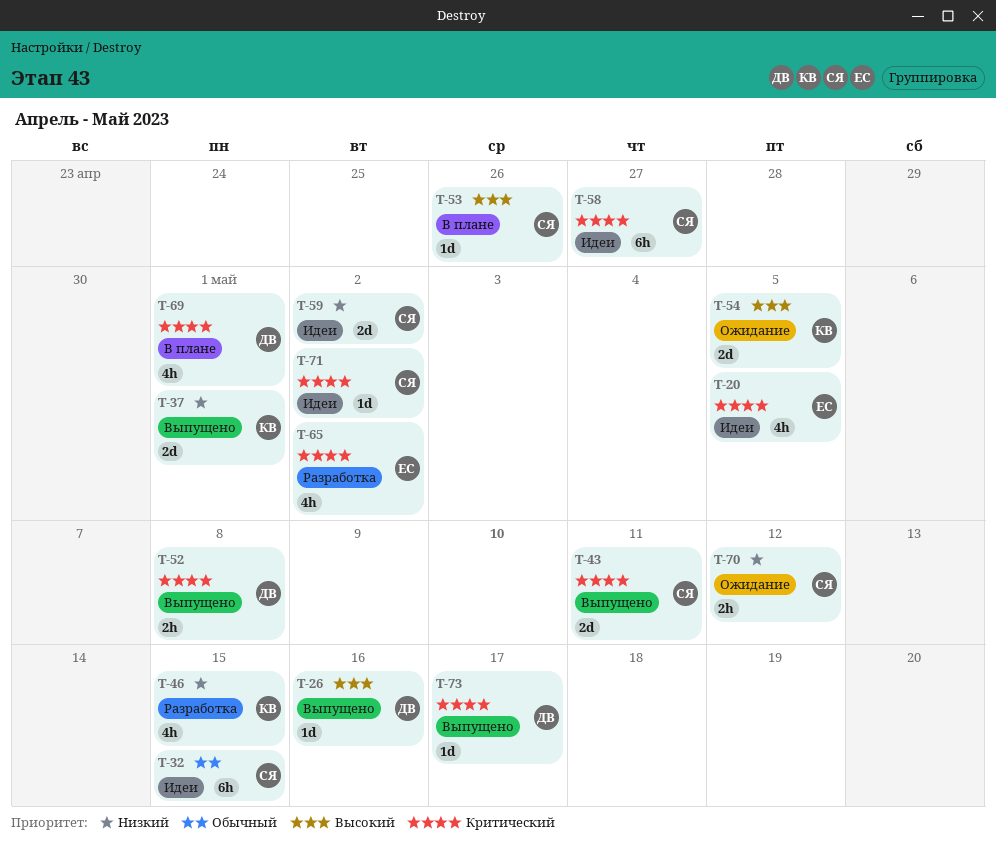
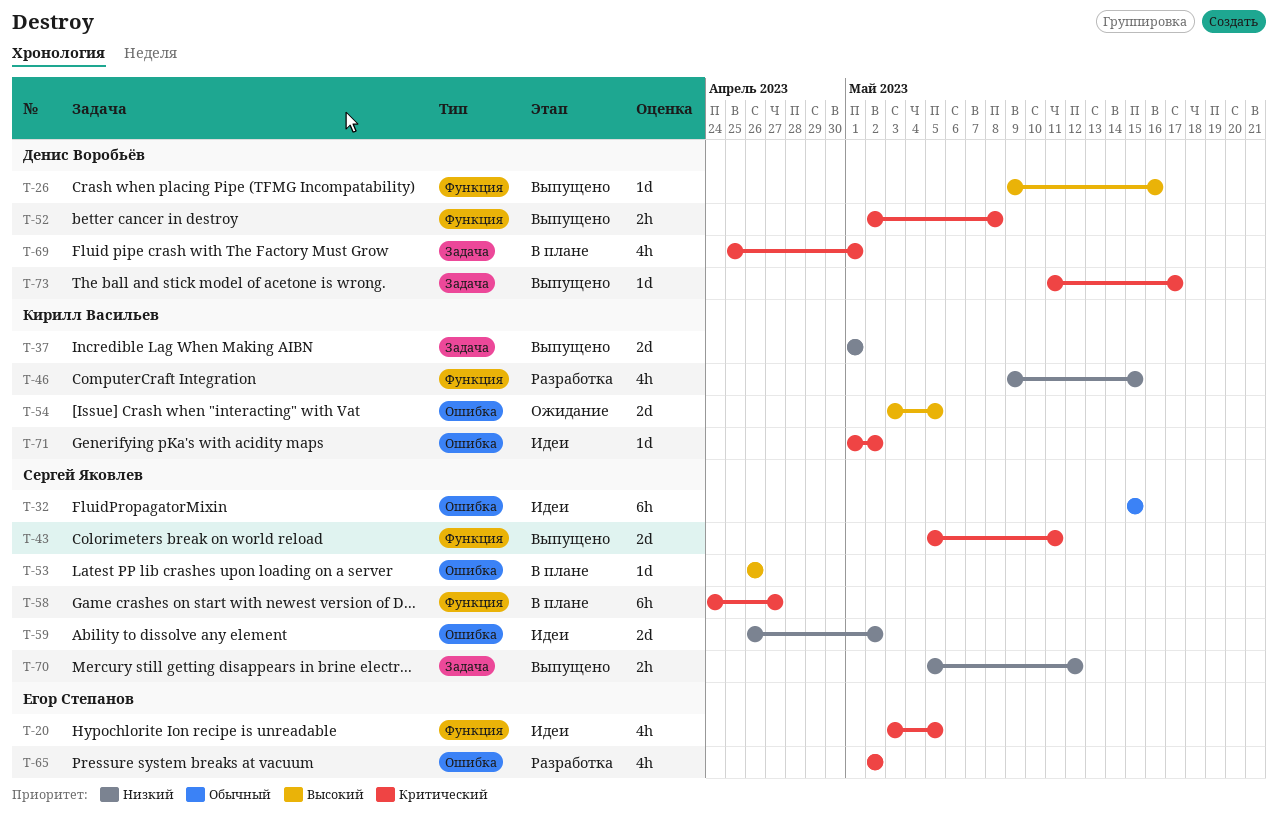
T-58, status: Идеи -> В плане
T-70, status: Ожидание -> Выпущено
T-71, owner: Сергей Яковлев -> Кирилл Васильев

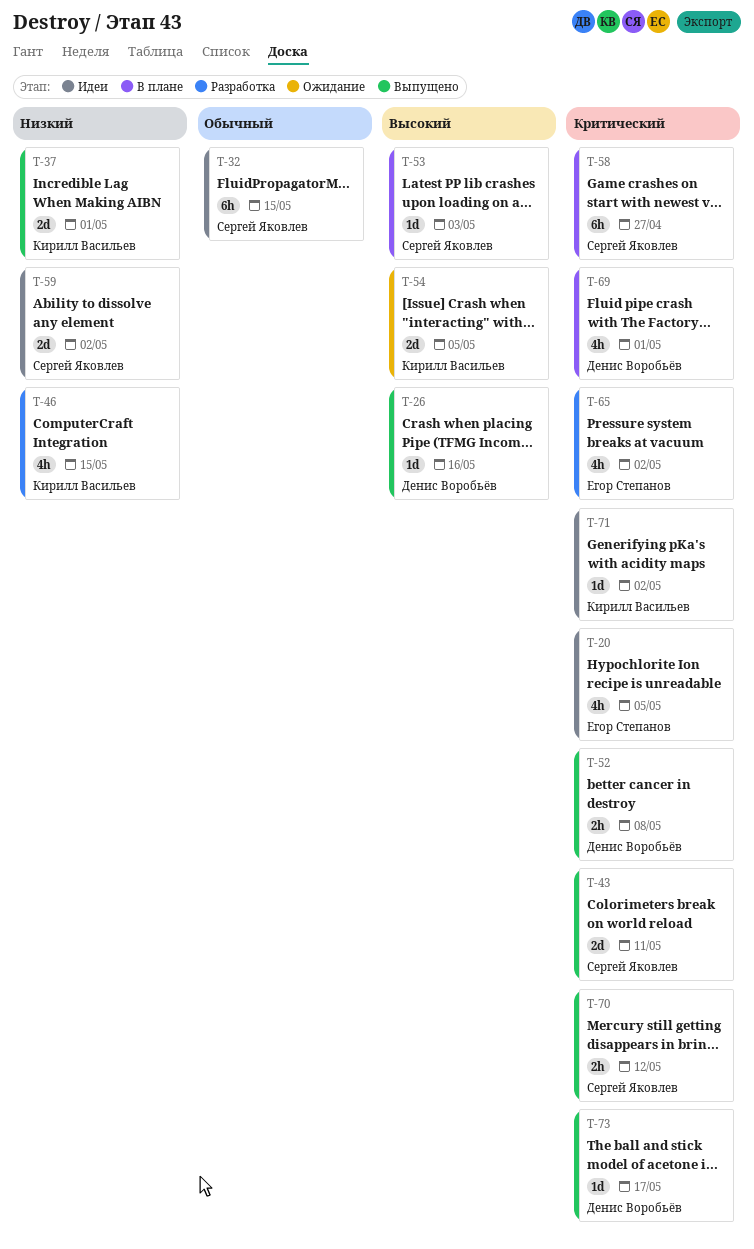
T-53, due: Apr 26 -> May 3
T-70, priority: Низкий -> Критический

